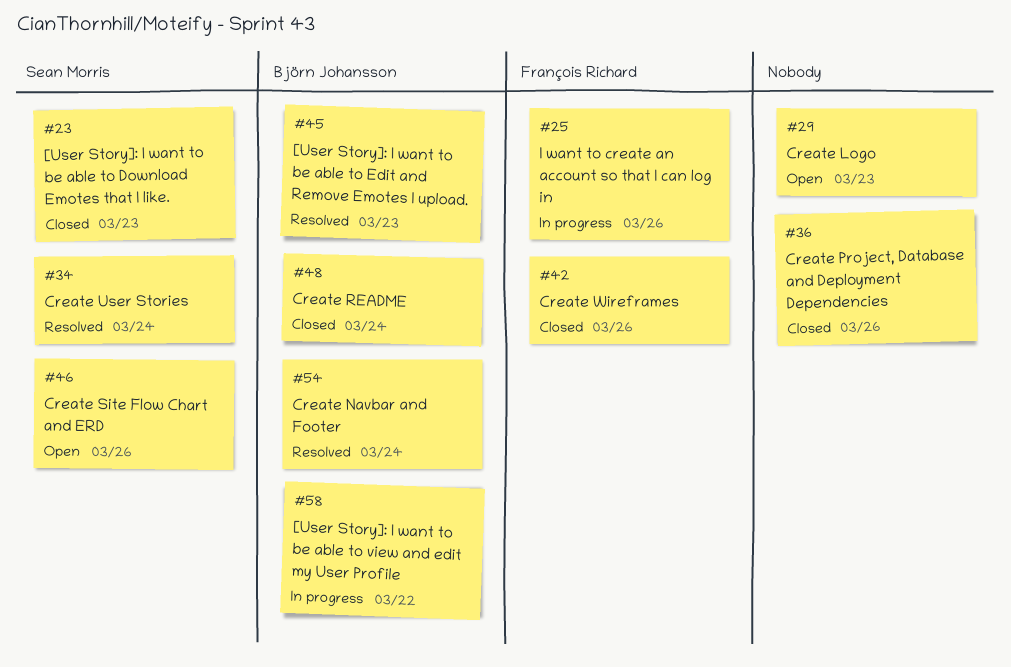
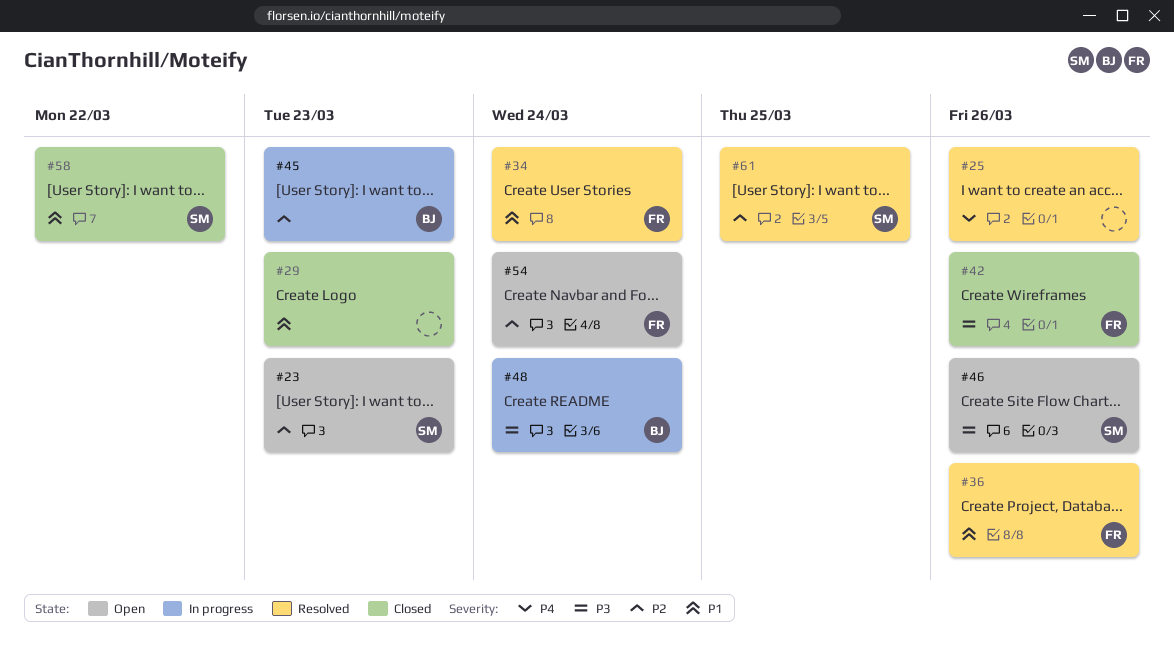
#23, status: Closed -> Open
#25, status: In progress -> Resolved
#25, owner: François Richard -> none
#29, status: Open -> Closed
#34, owner: Sean Morris -> François Richard
#36, status: Closed -> Resolved
#36, owner: none -> François Richard
#45, status: Resolved -> In progress
#48, status: Closed -> In progress
#54, status: Resolved -> Open
#54, owner: Björn Johansson -> François Richard
#58, status: In progress -> Closed
#58, owner: Björn Johansson -> Sean Morris
#61: none -> present

